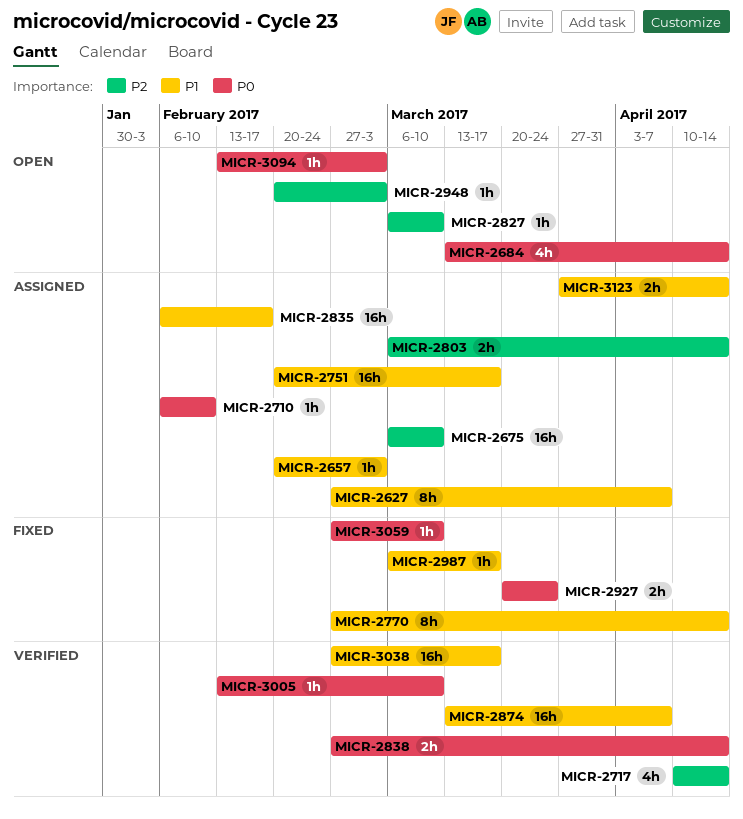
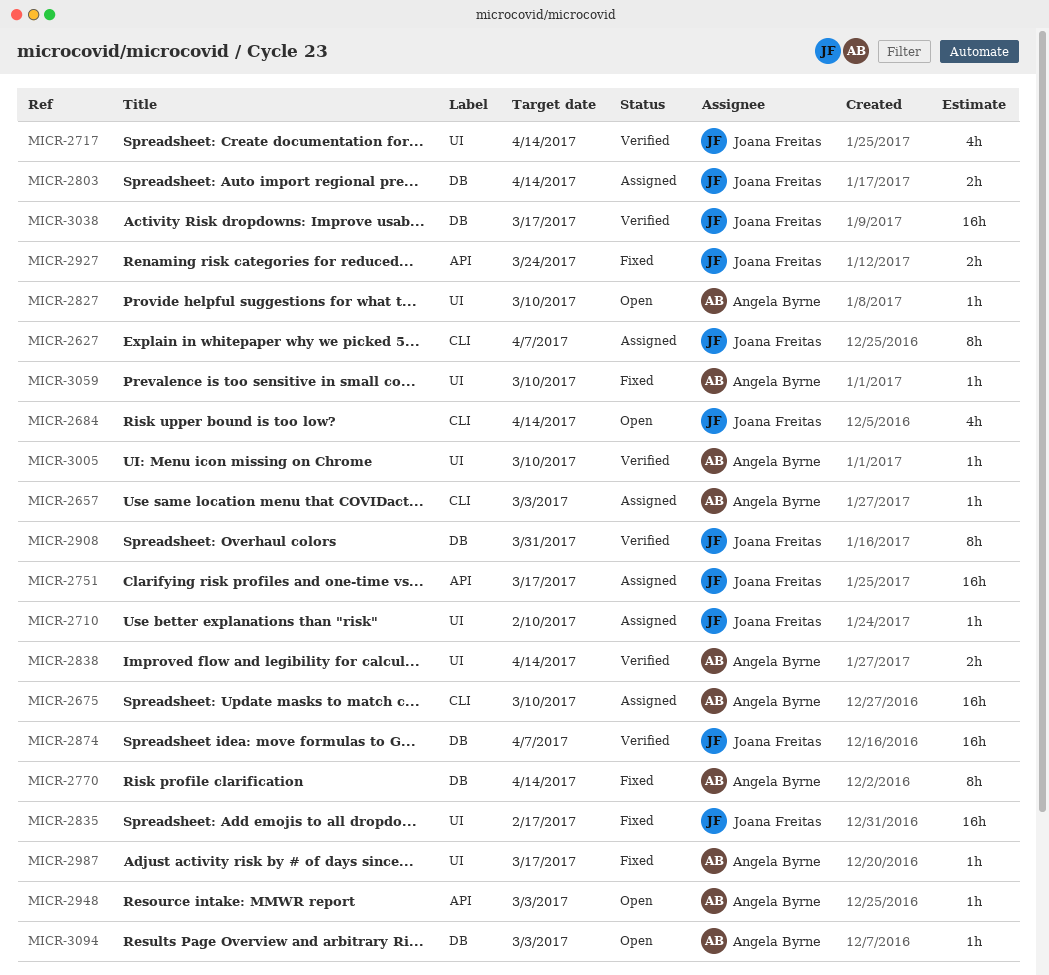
MICR-2835, status: Assigned -> Fixed
MICR-2908: none -> present
MICR-3123: present -> none

